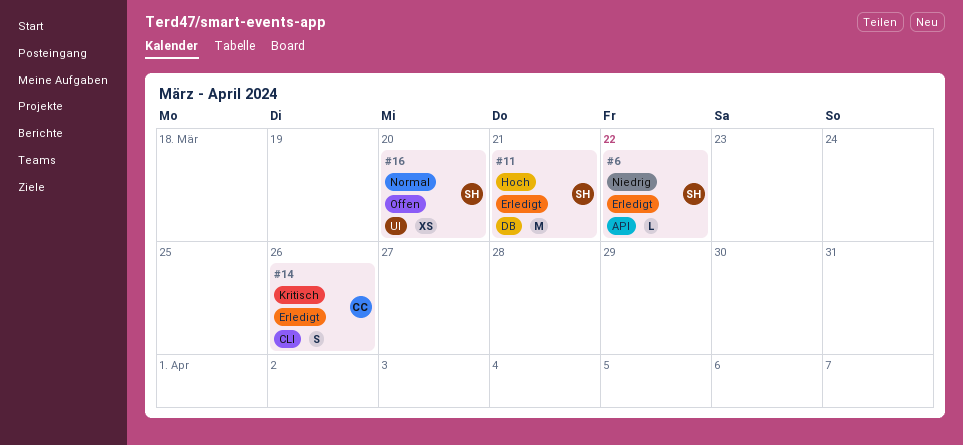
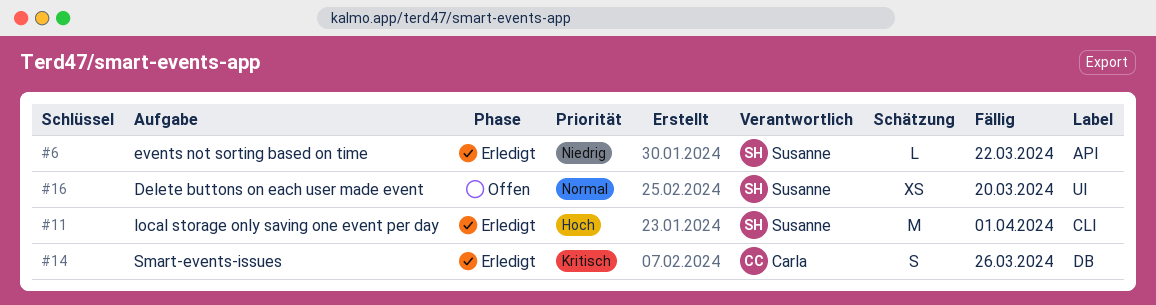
#11, label: DB -> CLI
#11, due: Mar 21 -> Apr 1
#14, label: CLI -> DB

